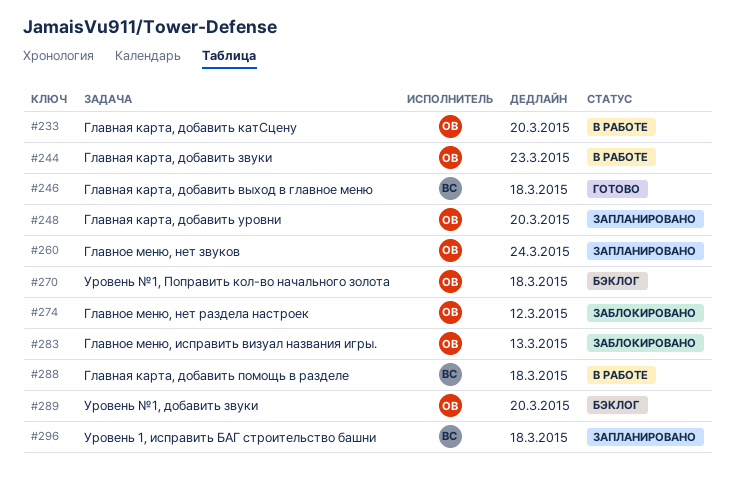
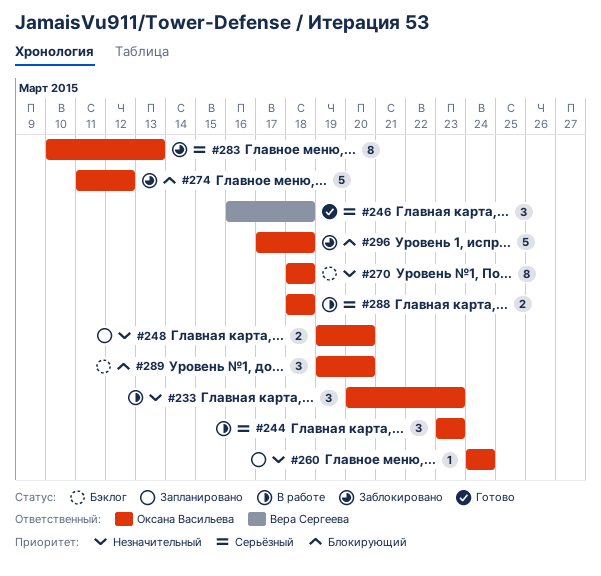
#233, due: Mar 20 -> Mar 23
#288, owner: Вера Сергеева -> Оксана Васильева
#296, status: Запланировано -> Заблокировано
#296, owner: Вера Сергеева -> Оксана Васильева

